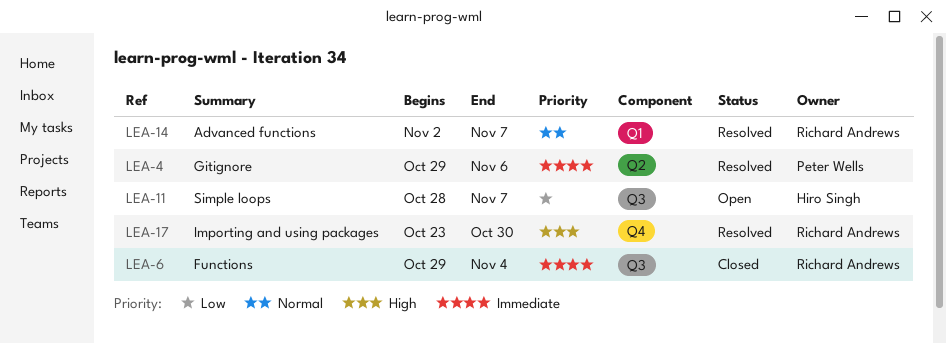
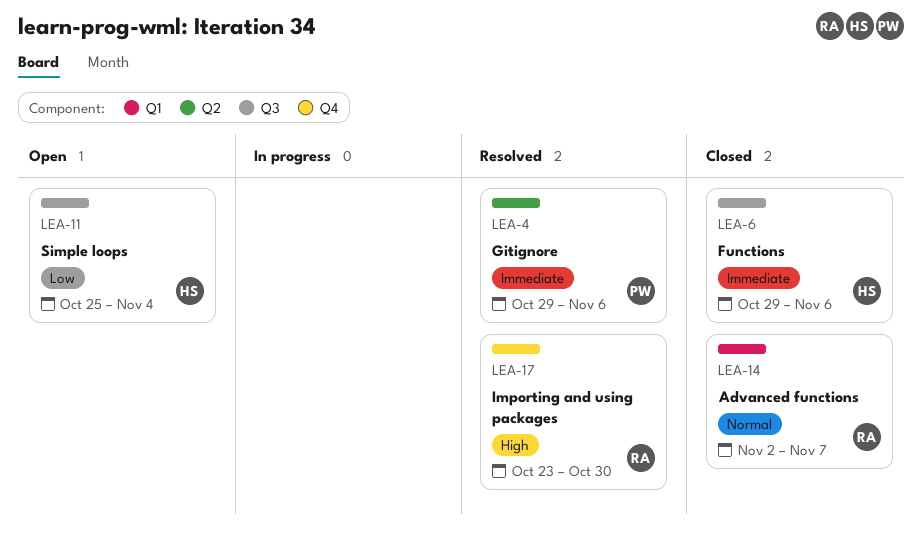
LEA-6, owner: Richard Andrews -> Hiro Singh
LEA-6, due: Nov 4 -> Nov 6
LEA-11, start: Oct 28 -> Oct 25
LEA-11, due: Nov 7 -> Nov 4
LEA-14, status: Resolved -> Closed

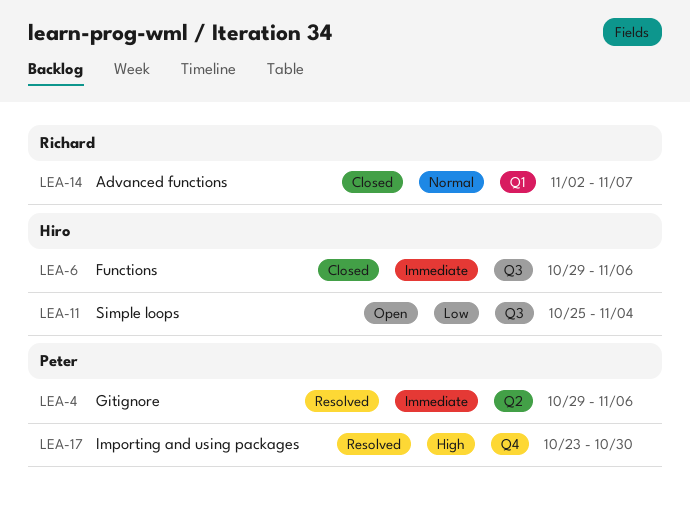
LEA-17, owner: Richard -> Peter

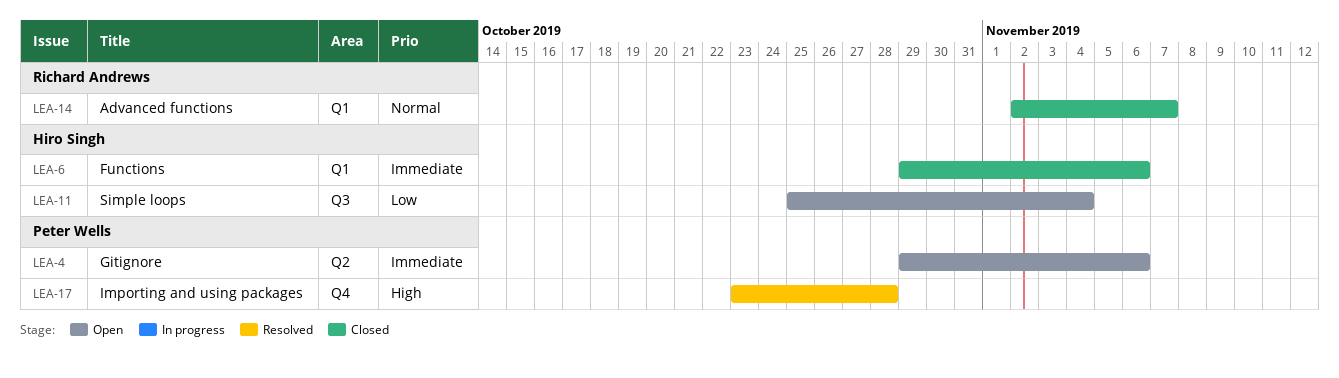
LEA-4, status: Resolved -> Open
LEA-6, label: Q3 -> Q1
LEA-17, due: Oct 30 -> Oct 28

